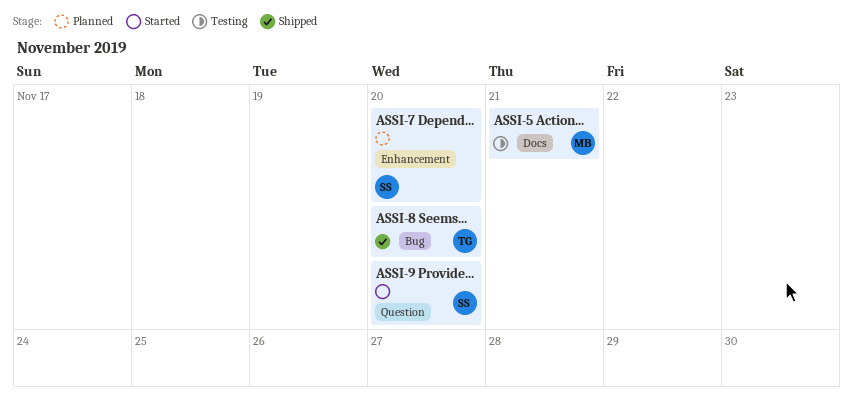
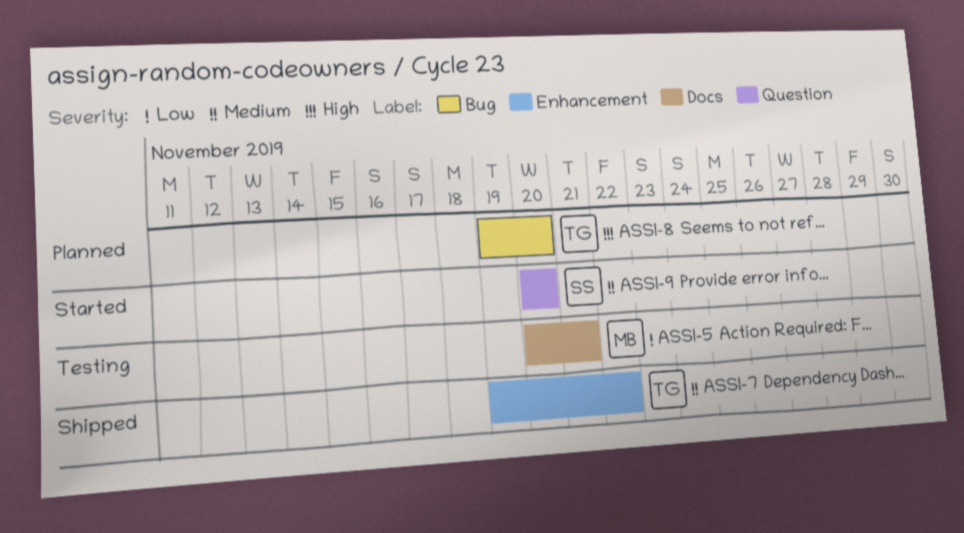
ASSI-7, status: Planned -> Shipped
ASSI-7, owner: SS -> TG
ASSI-7, due: Nov 20 -> Nov 22
ASSI-8, status: Shipped -> Planned

